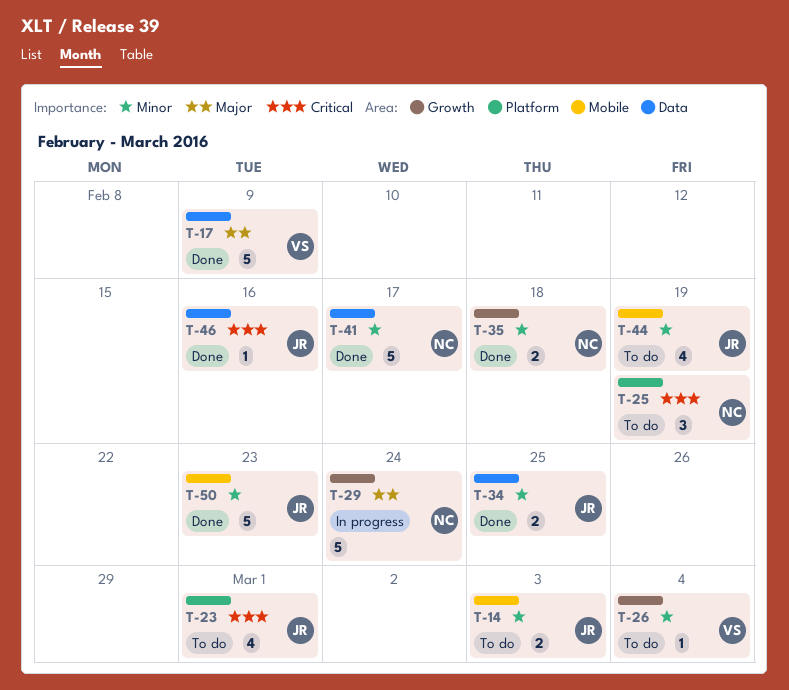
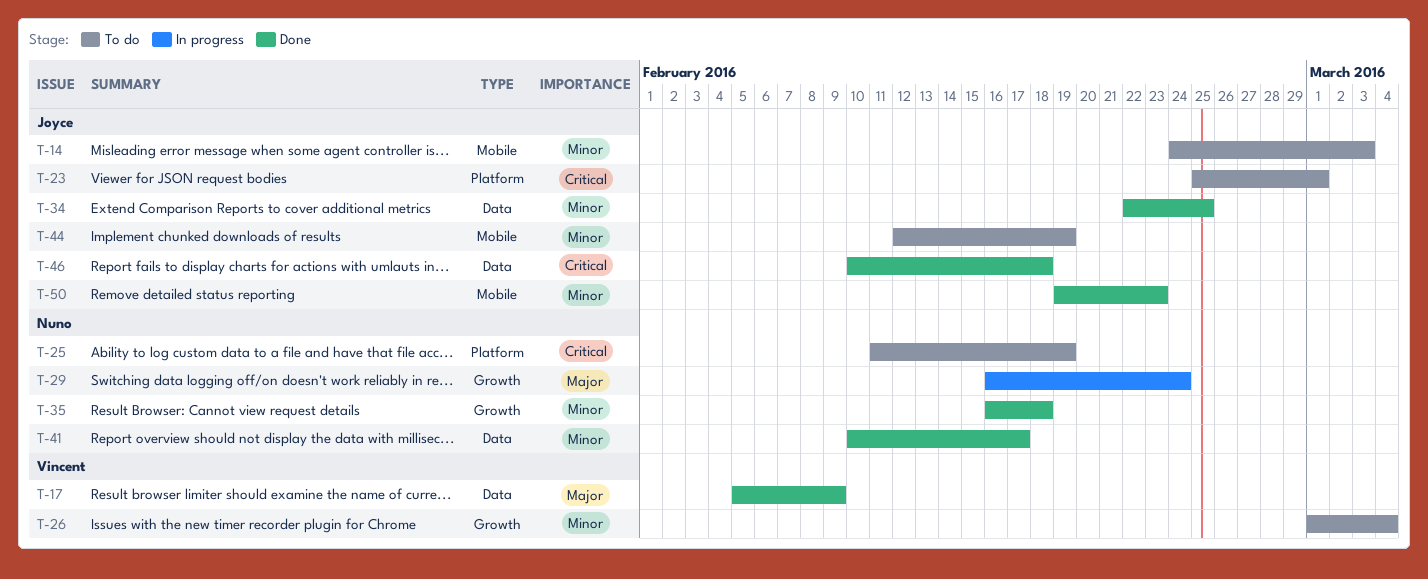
T-46, due: Feb 16 -> Feb 18

